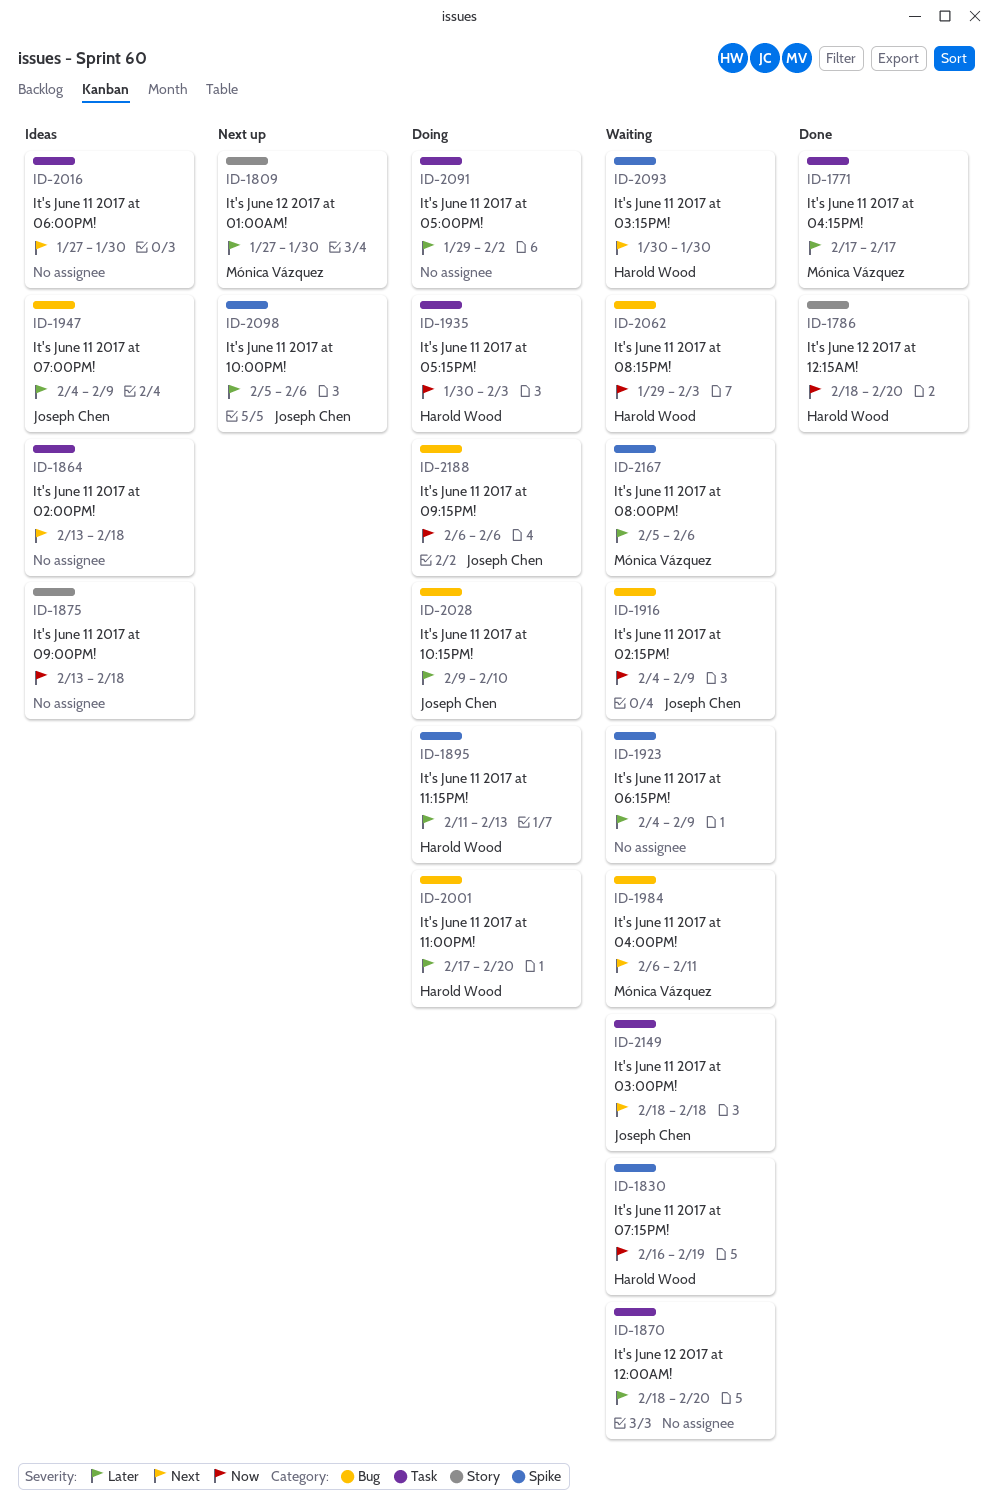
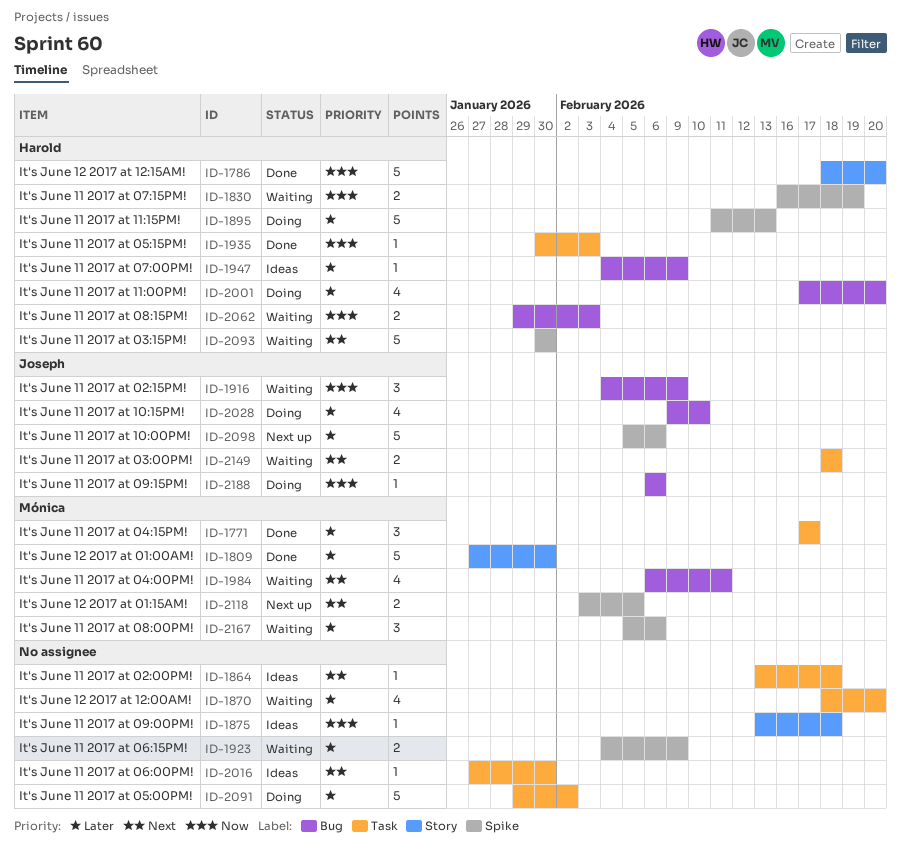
ID-1809, status: Next up -> Done
ID-1935, status: Doing -> Done
ID-1947, owner: Joseph Chen -> Harold Wood
ID-2118: none -> present

